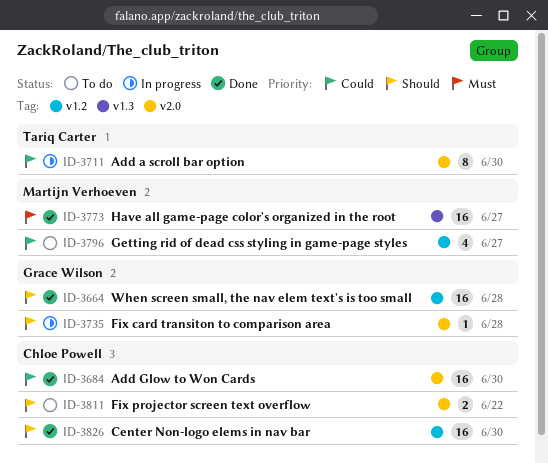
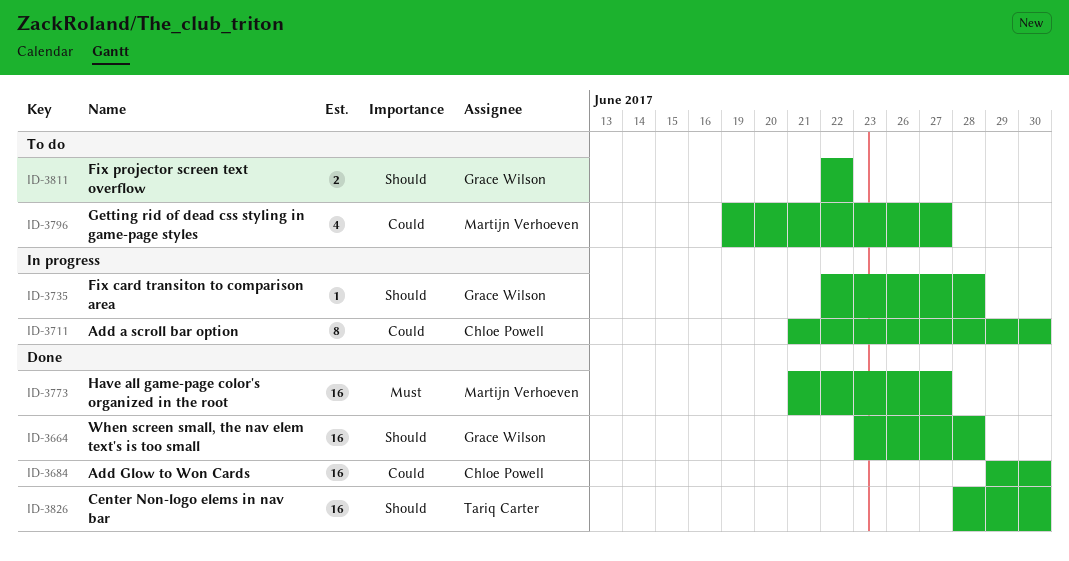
ID-3711, owner: Tariq Carter -> Chloe Powell
ID-3811, owner: Chloe Powell -> Grace Wilson
ID-3826, owner: Chloe Powell -> Tariq Carter

